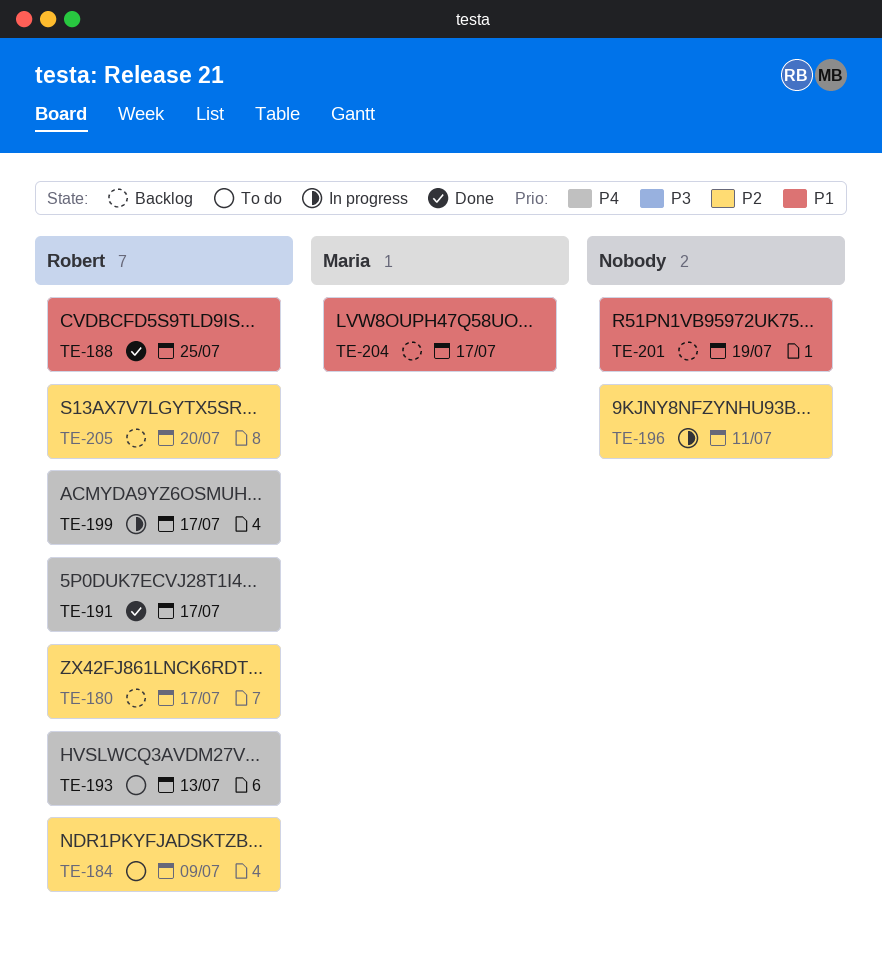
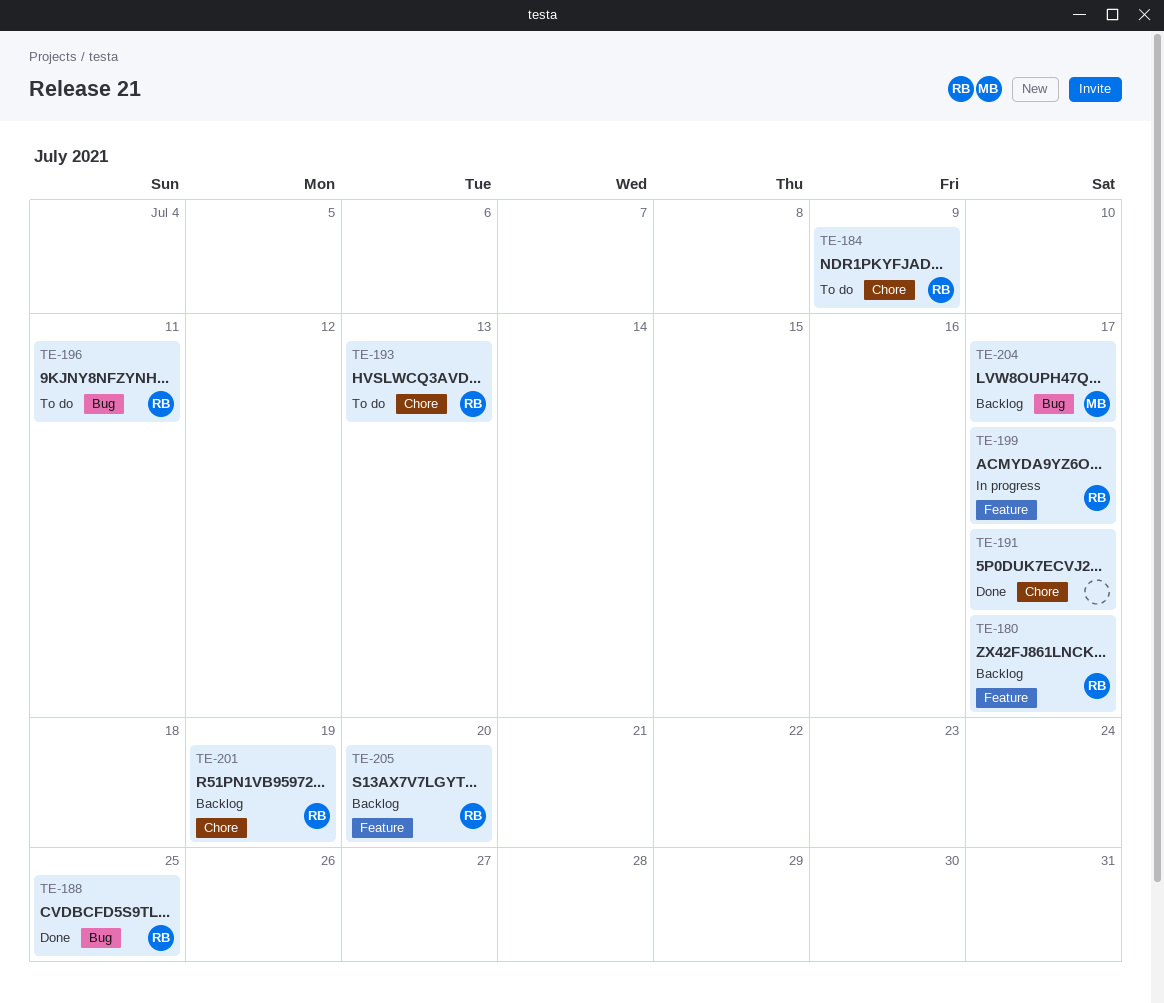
TE-191, owner: Robert -> none
TE-196, status: In progress -> To do
TE-196, owner: none -> Robert
TE-201, owner: none -> Robert

